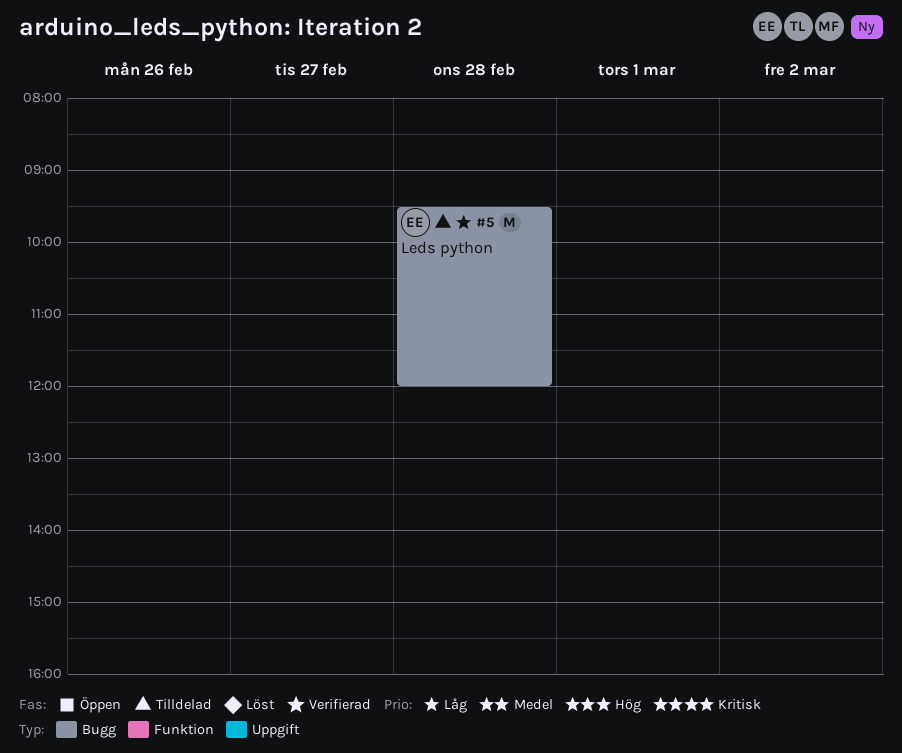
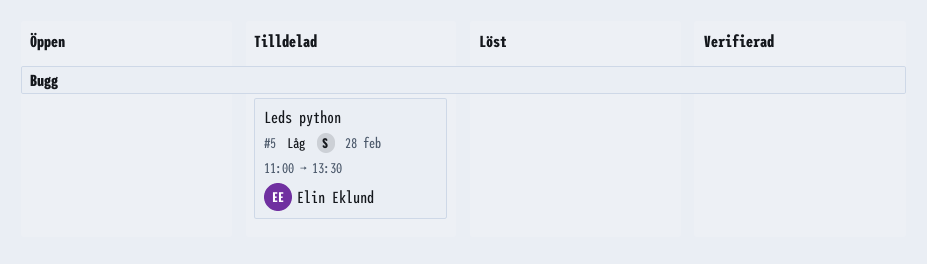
#5, estimate: M -> S
#5, begins: 09:30 -> 11:00
#5, ends: 12:00 -> 13:30

